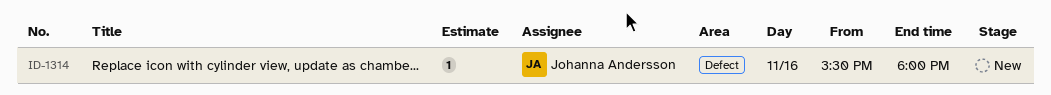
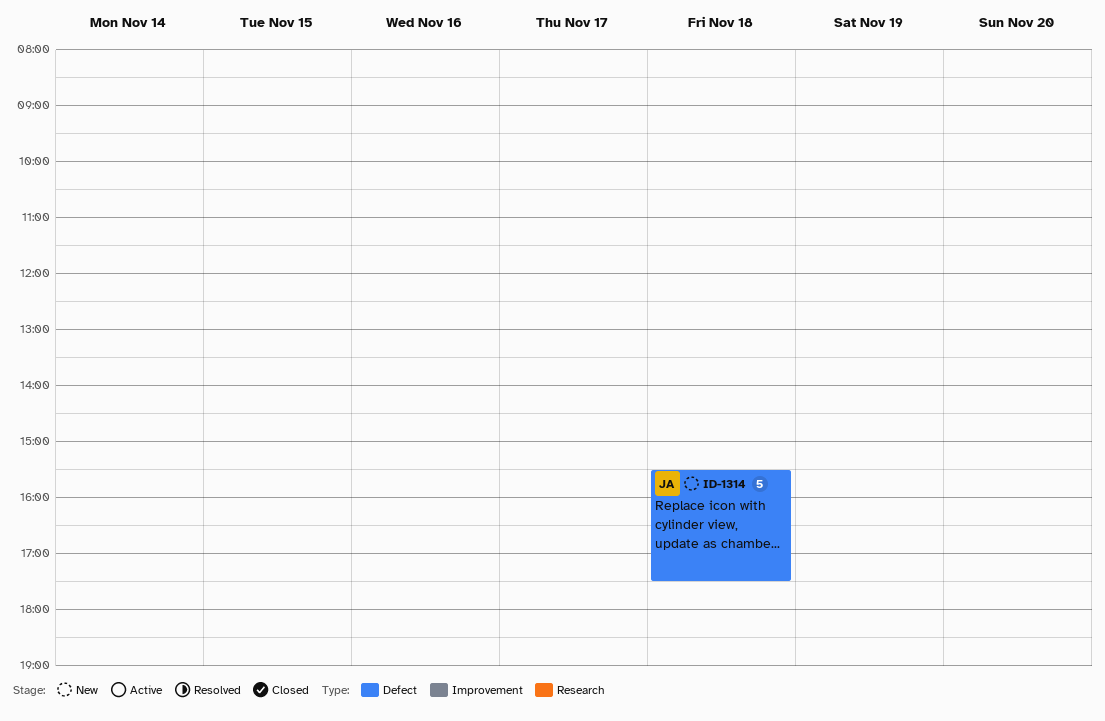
ID-1314, estimate: 1 -> 5
ID-1314, day: Nov 16 -> Nov 18
ID-1314, ends: 18:00 -> 17:30

